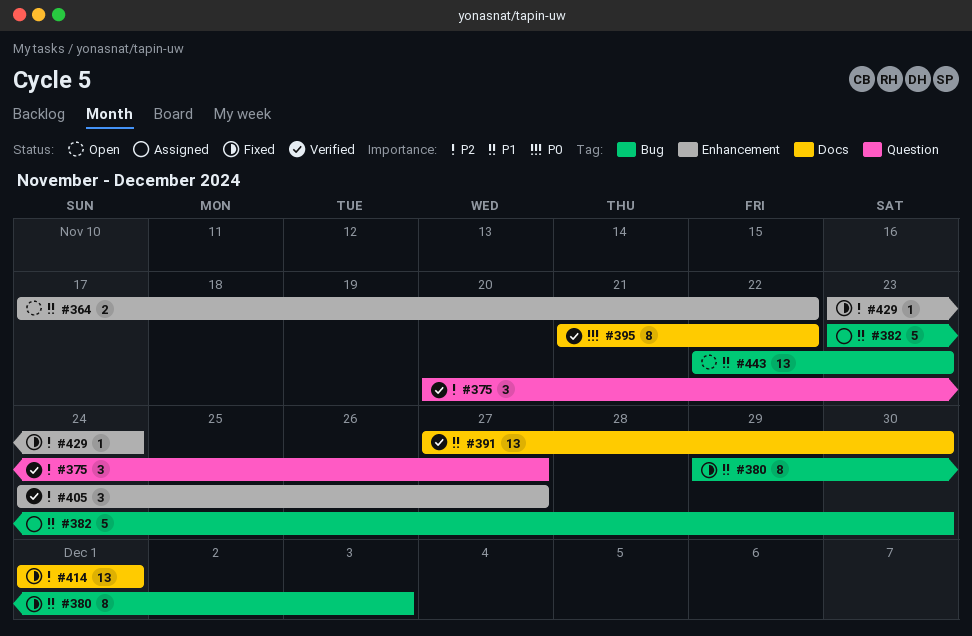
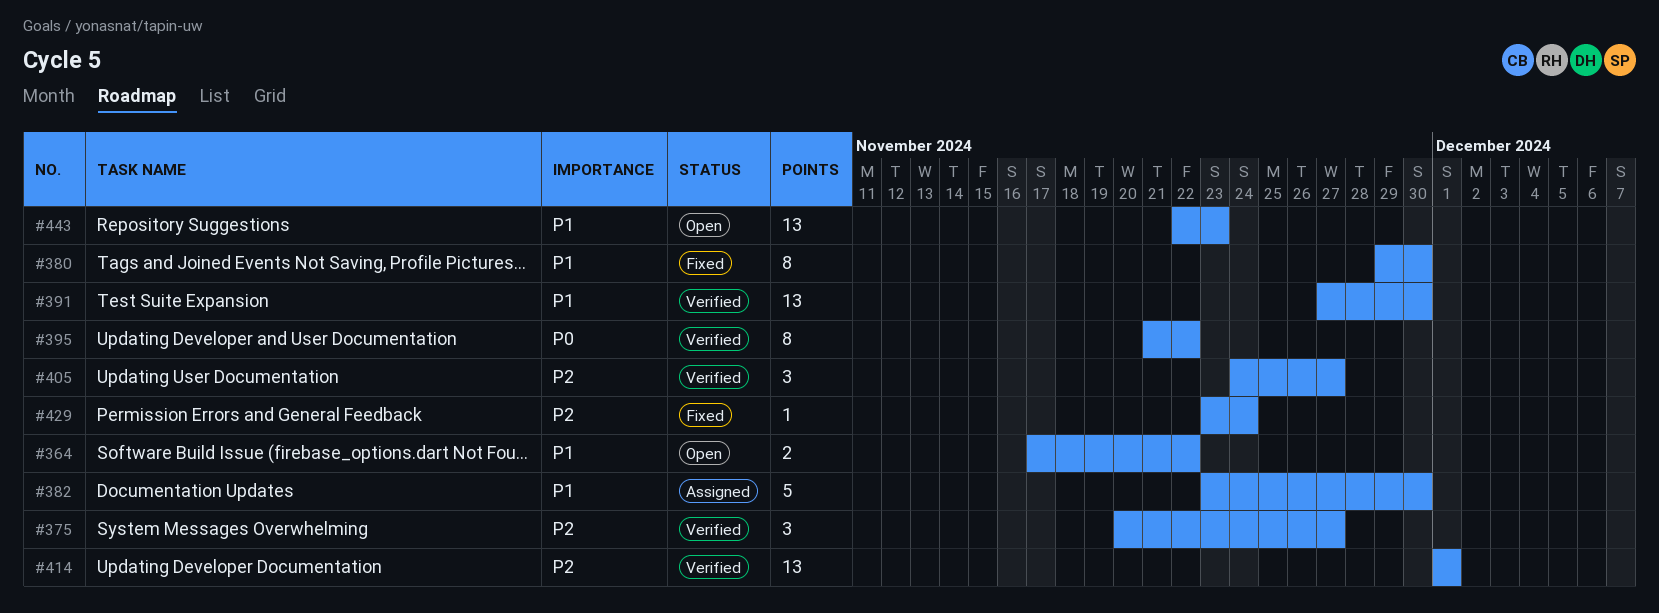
#380, due: Dec 3 -> Nov 30
#414, status: Fixed -> Verified

